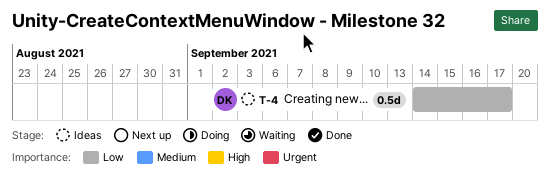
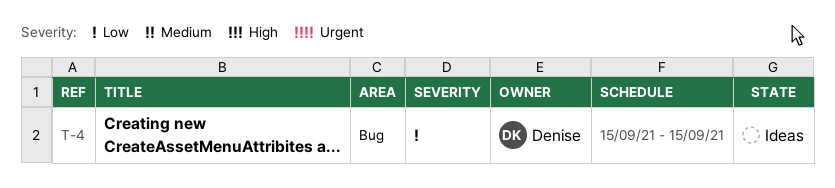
T-4, start: Sep 14 -> Sep 15
T-4, due: Sep 17 -> Sep 15

